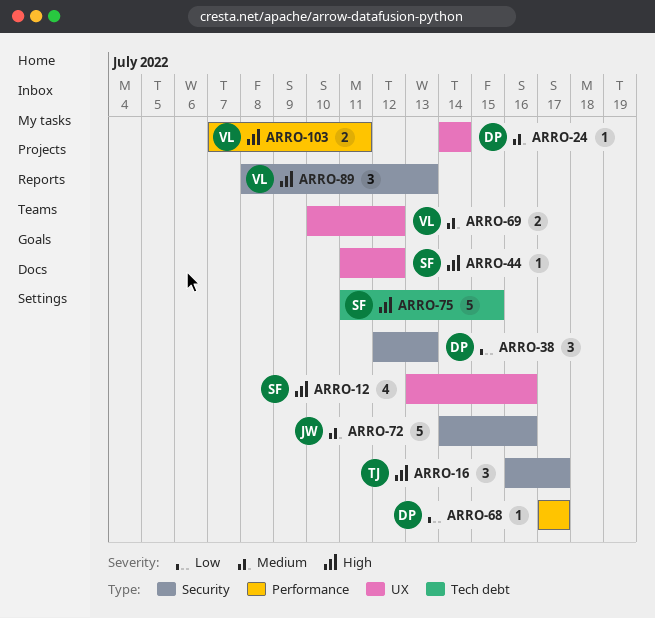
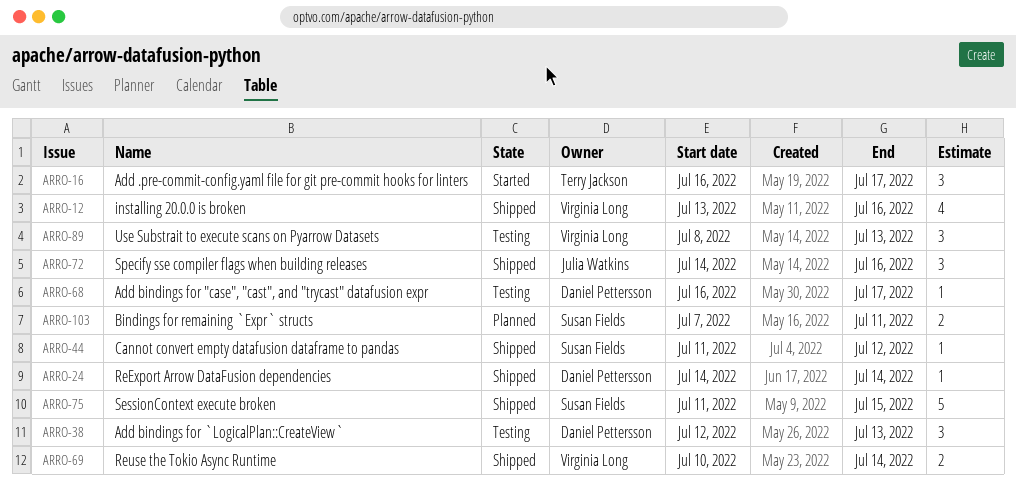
ARRO-12, owner: Susan Fields -> Virginia Long
ARRO-68, start: Jul 17 -> Jul 16
ARRO-69, due: Jul 12 -> Jul 14
ARRO-72, estimate: 5 -> 3
ARRO-103, owner: Virginia Long -> Susan Fields

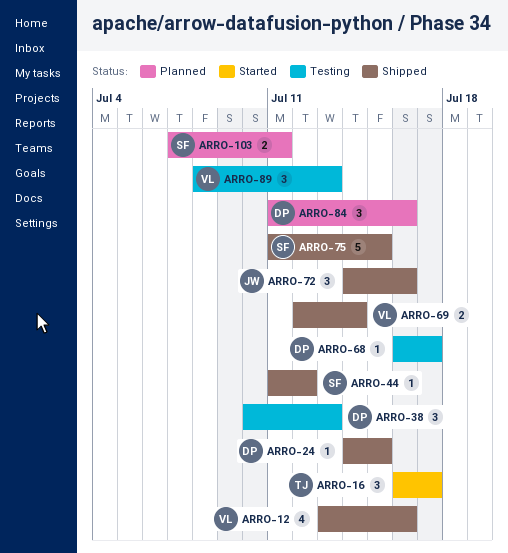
ARRO-24, due: Jul 14 -> Jul 15
ARRO-38, start: Jul 12 -> Jul 10
ARRO-69, start: Jul 10 -> Jul 12
ARRO-84: none -> present

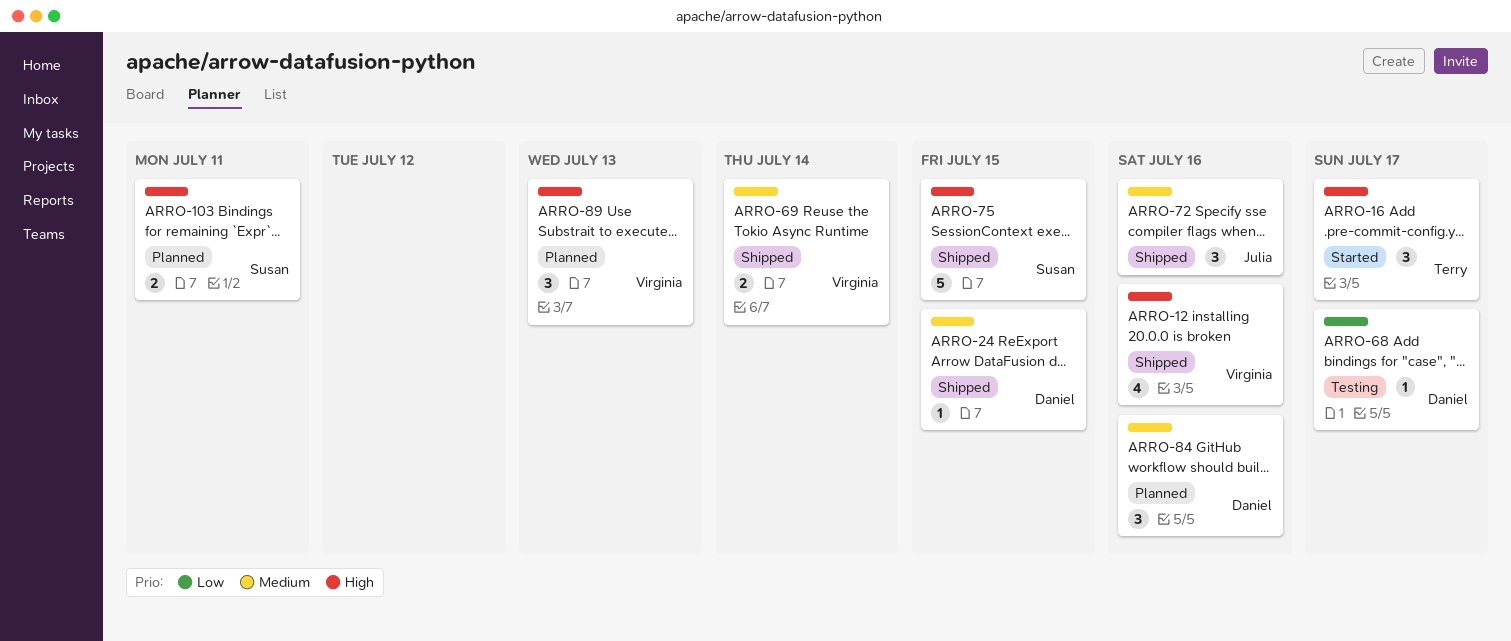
ARRO-38: present -> none
ARRO-44: present -> none
ARRO-89, status: Testing -> Planned

